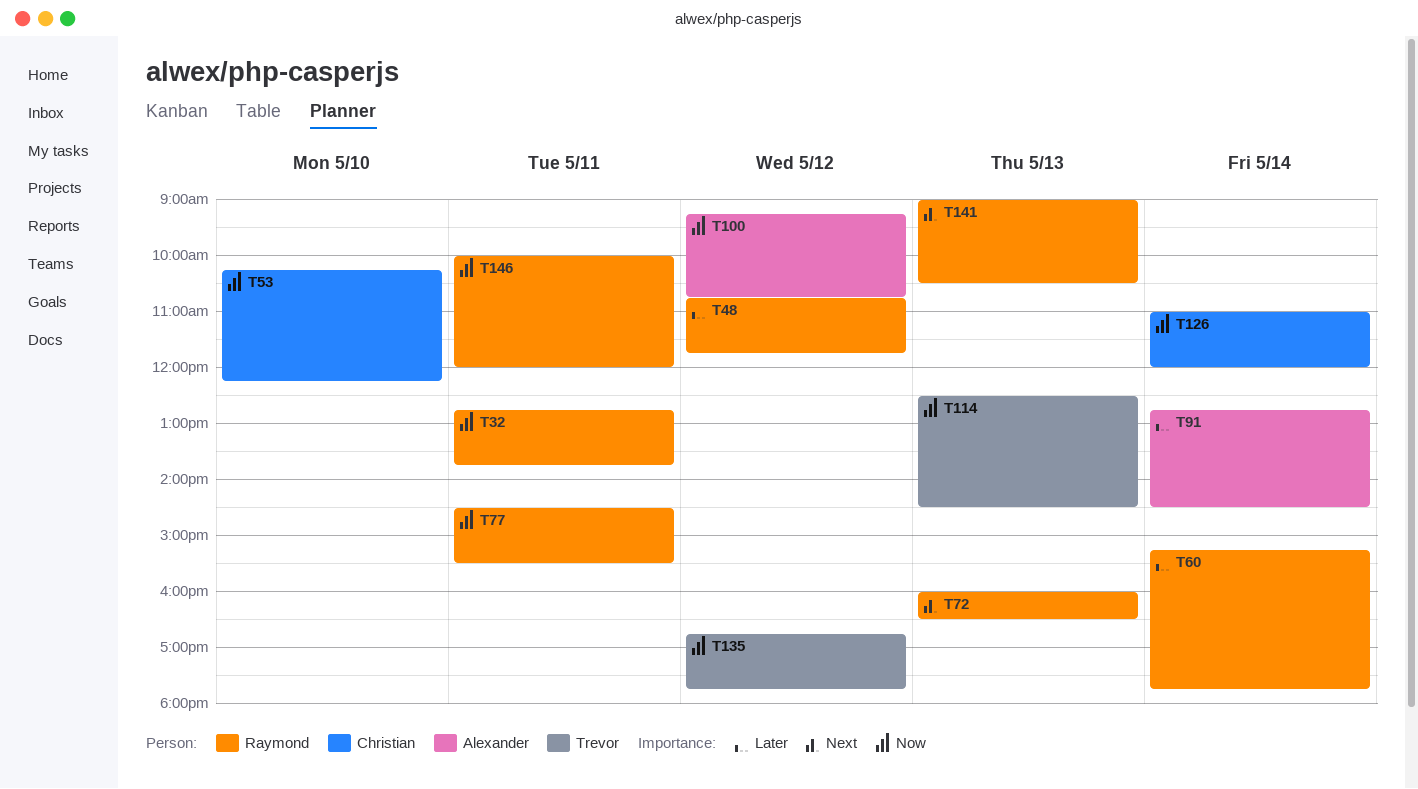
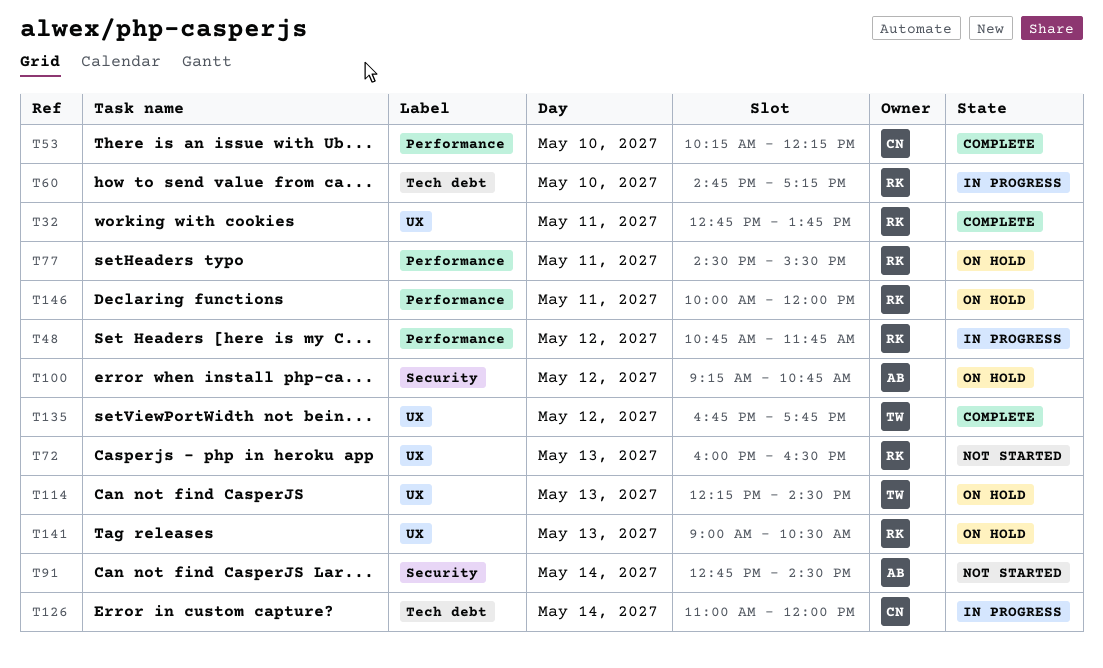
T60, day: May 14 -> May 10
T60, begins: 15:15 -> 14:45
T60, ends: 17:45 -> 17:15
T114, begins: 12:30 -> 12:15

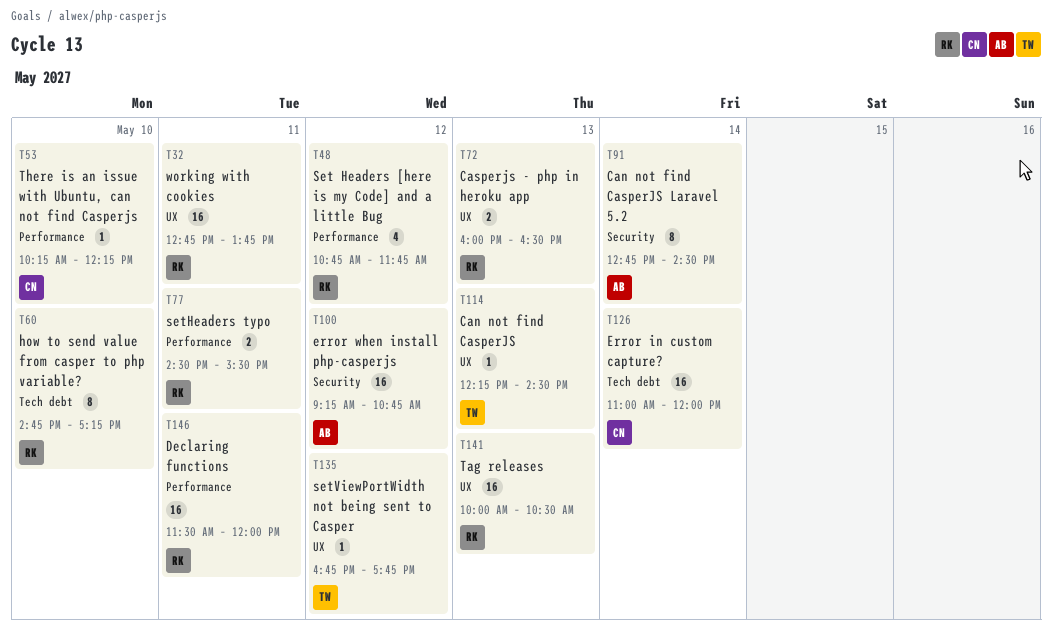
T141, begins: 09:00 -> 10:00
T146, begins: 10:00 -> 11:30

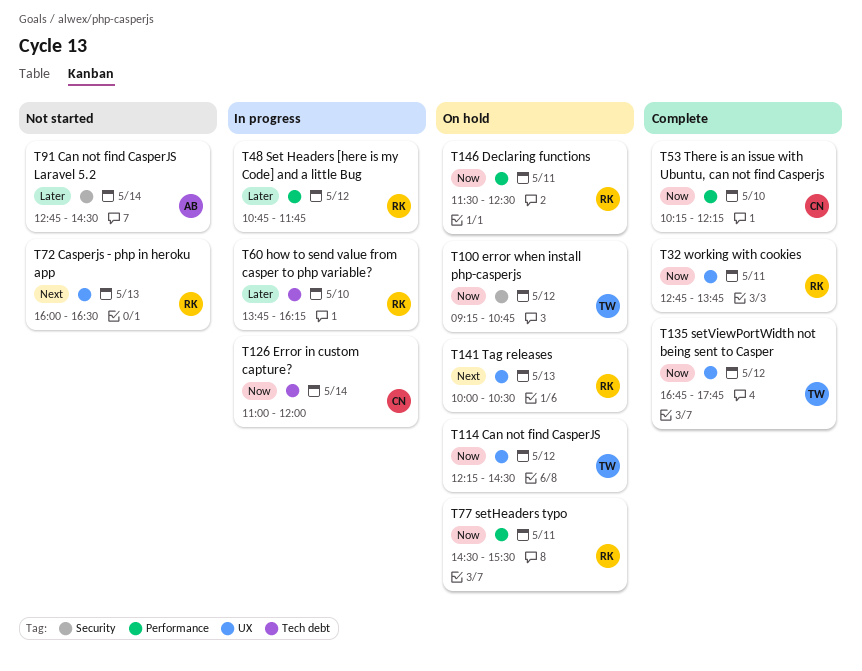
T60, begins: 14:45 -> 13:45
T60, ends: 17:15 -> 16:15
T100, owner: AB -> TW
T114, day: May 13 -> May 12
T146, ends: 12:00 -> 12:30

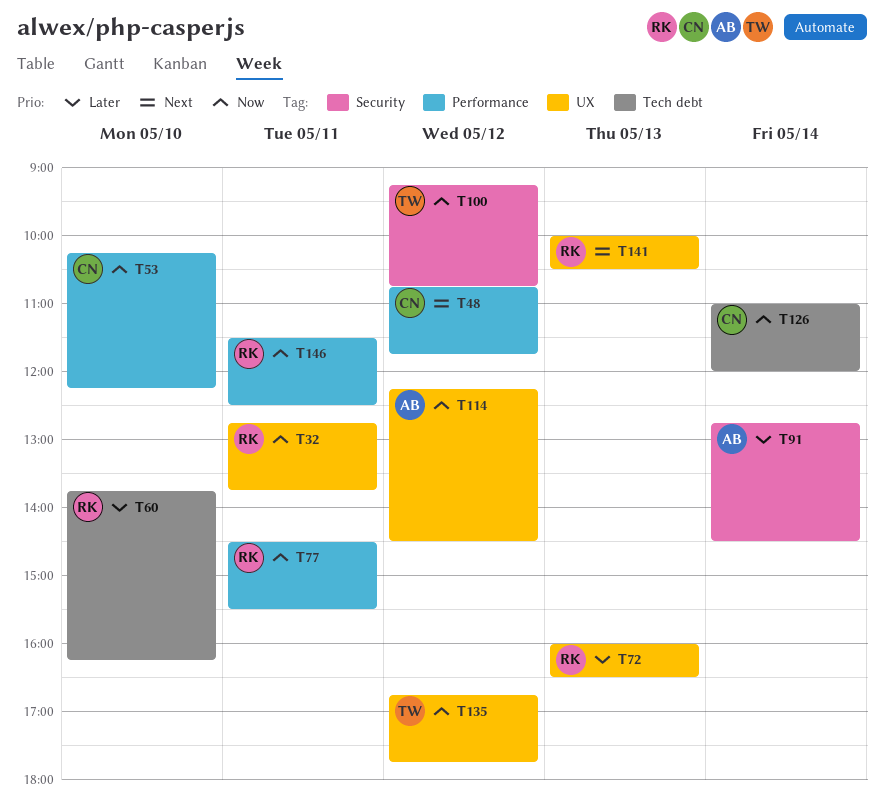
T48, owner: RK -> CN
T48, priority: Later -> Next
T72, priority: Next -> Later
T114, owner: TW -> AB

